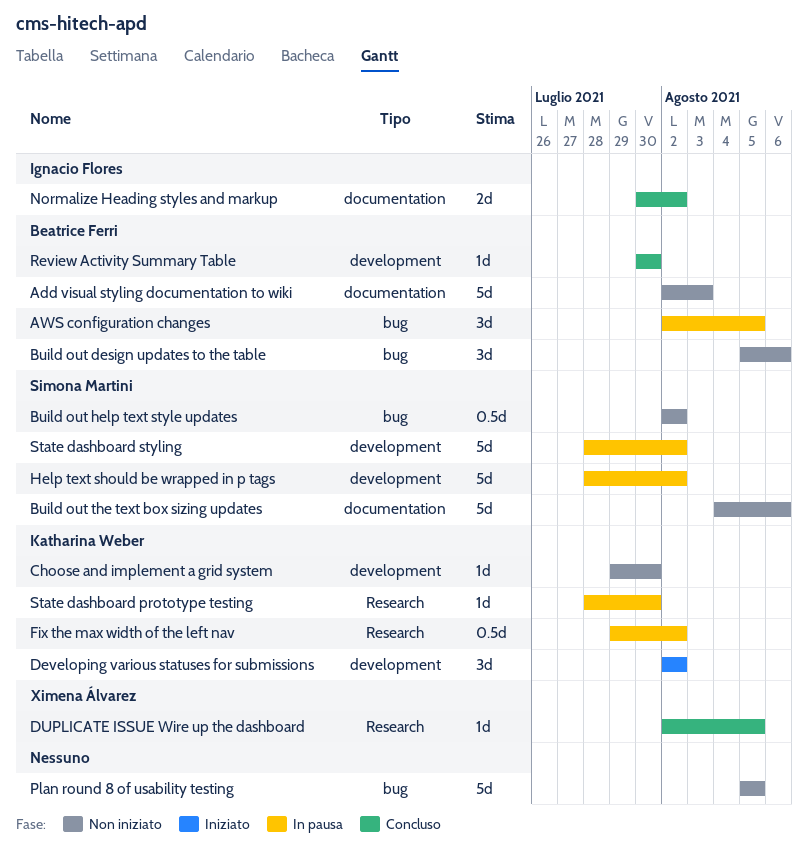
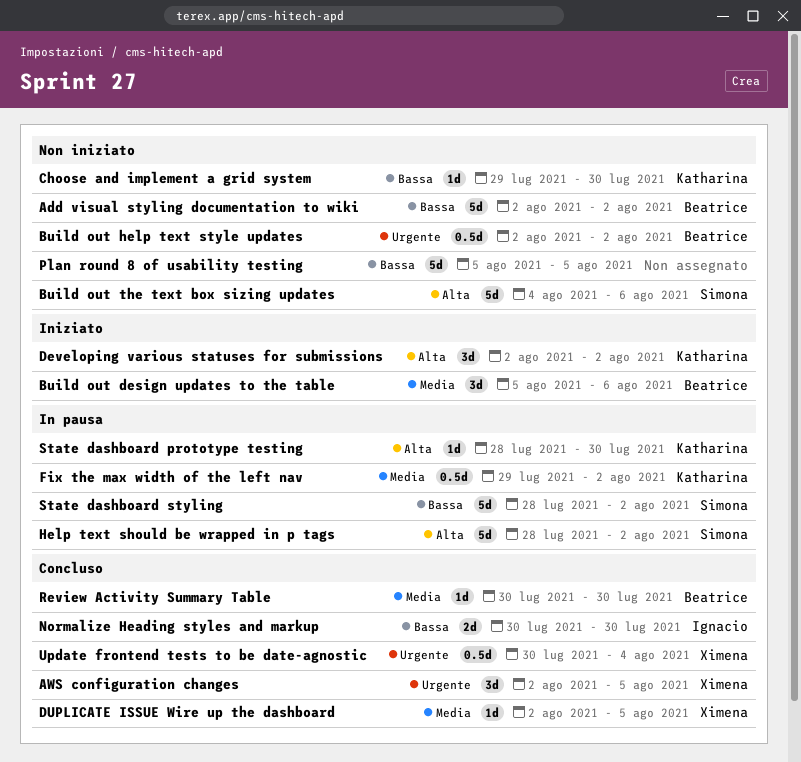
Add visual styling documentation to wiki, due: Aug 3 -> Aug 2
AWS configuration changes, status: In pausa -> Concluso
AWS configuration changes, owner: Beatrice Ferri -> Ximena Álvarez
Build out design updates to the table, status: Non iniziato -> Iniziato
Build out help text style updates, owner: Simona Martini -> Beatrice Ferri
Normalize Heading styles and markup, due: Aug 2 -> Jul 30
Update frontend tests to be date-agnostic: none -> present

